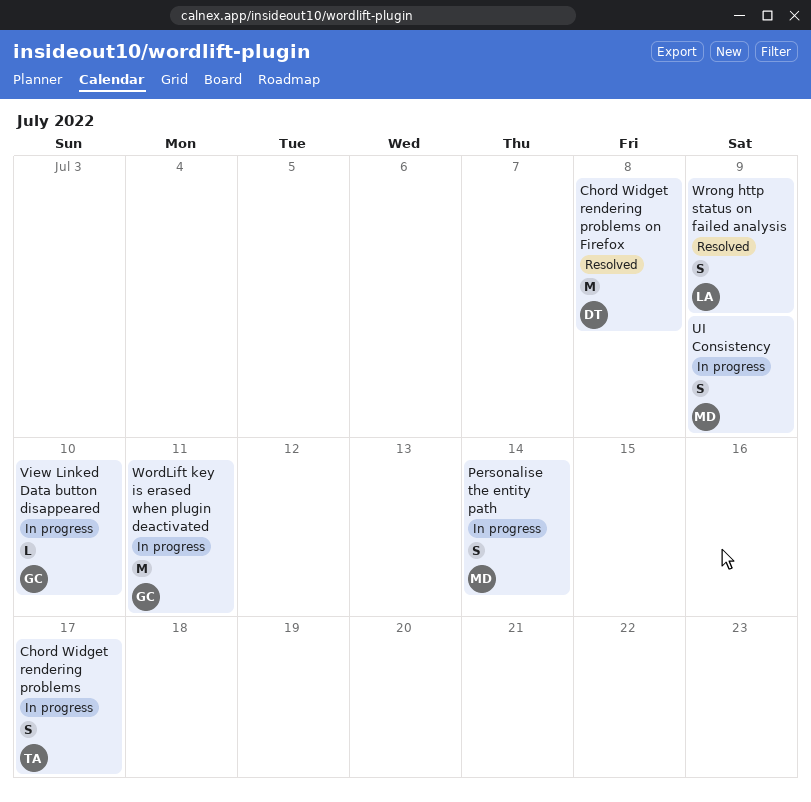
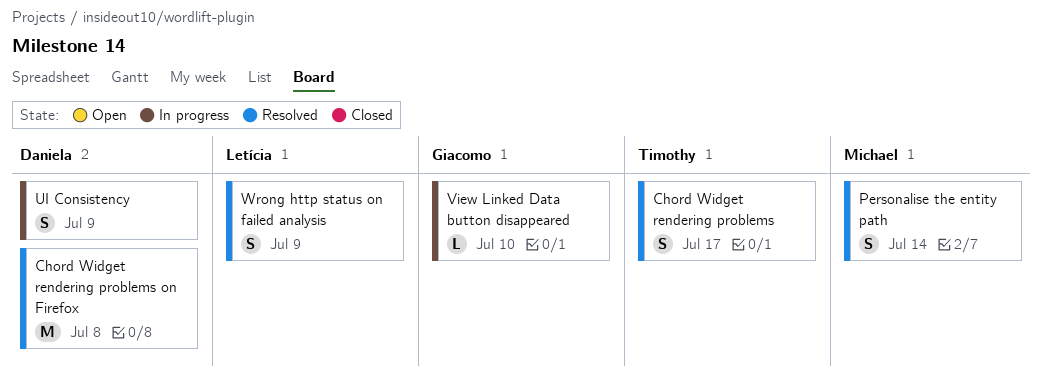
Chord Widget rendering problems, status: In progress -> Resolved
Personalise the entity path, status: In progress -> Resolved
UI Consistency, owner: Michael -> Daniela
WordLift key is erased when plugin deactivated: present -> none

